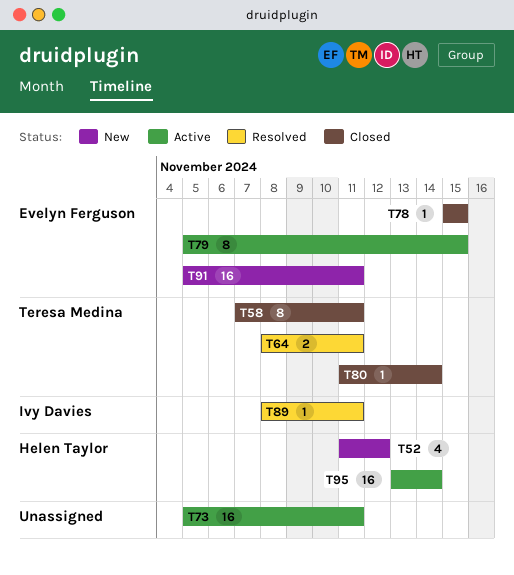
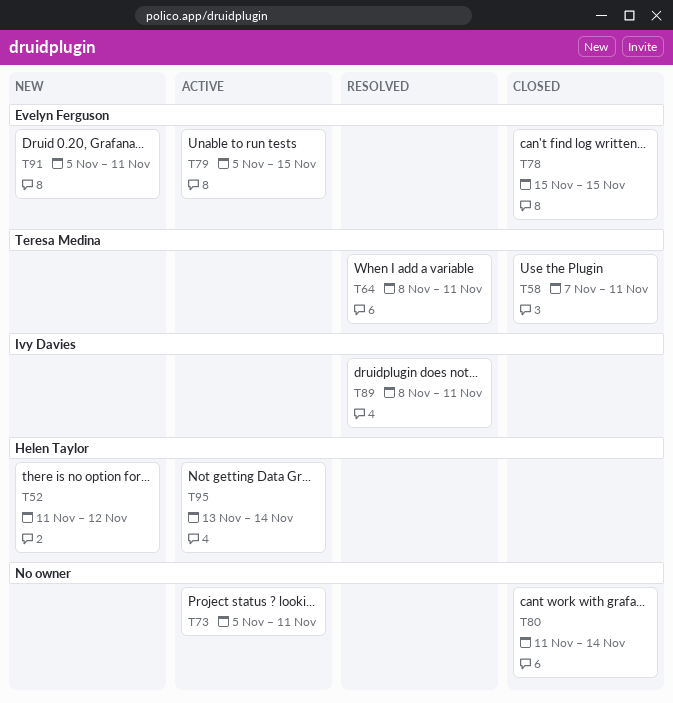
T80, owner: Teresa Medina -> none

